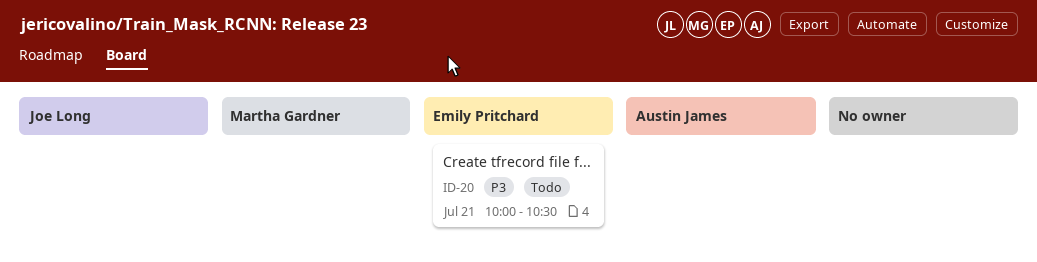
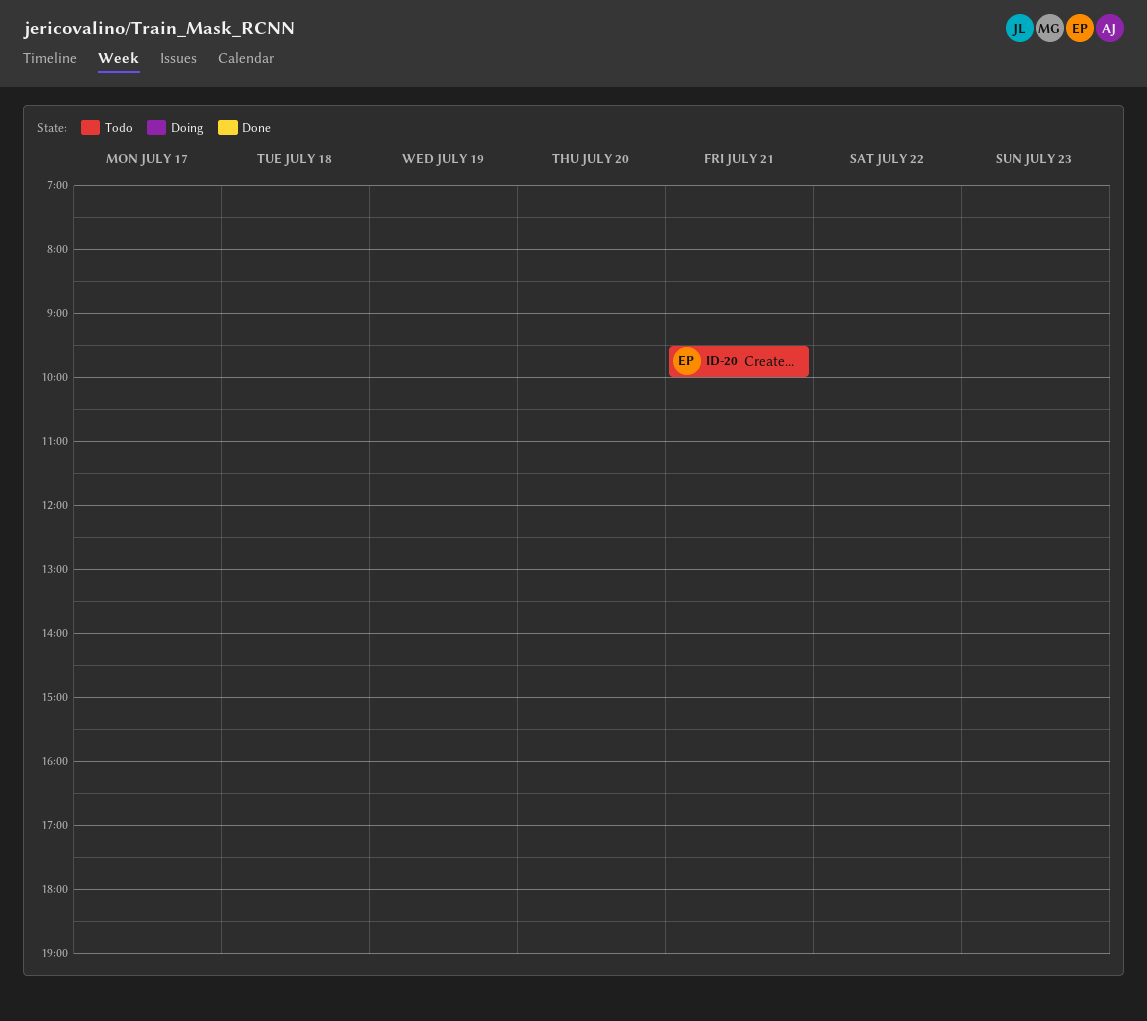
ID-20, begins: 10:00 -> 09:30
ID-20, ends: 10:30 -> 10:00

